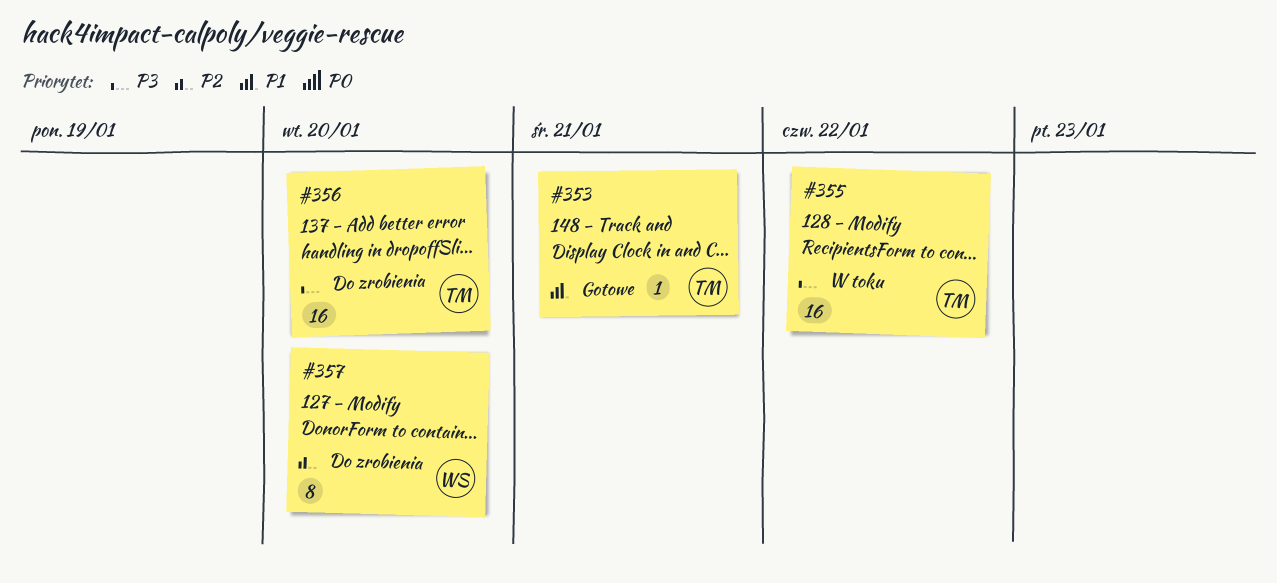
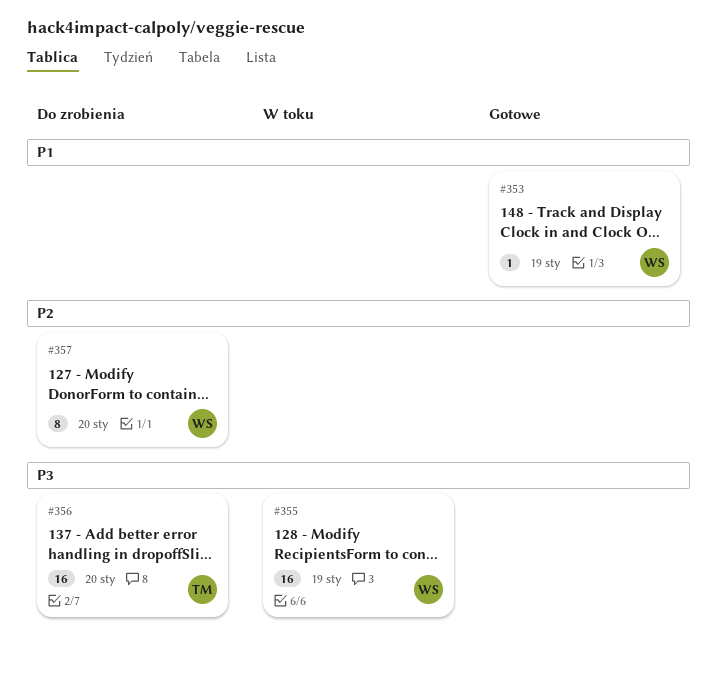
#353, owner: TM -> WS
#353, due: Jan 21 -> Jan 19
#355, owner: TM -> WS
#355, due: Jan 22 -> Jan 19

